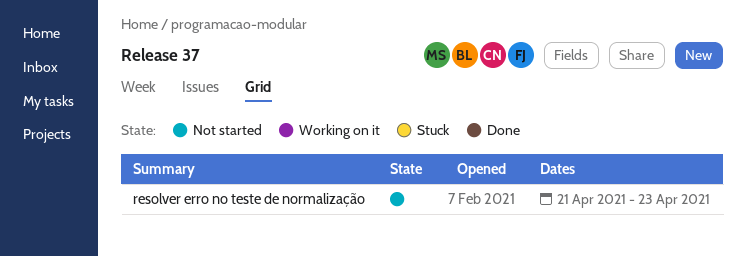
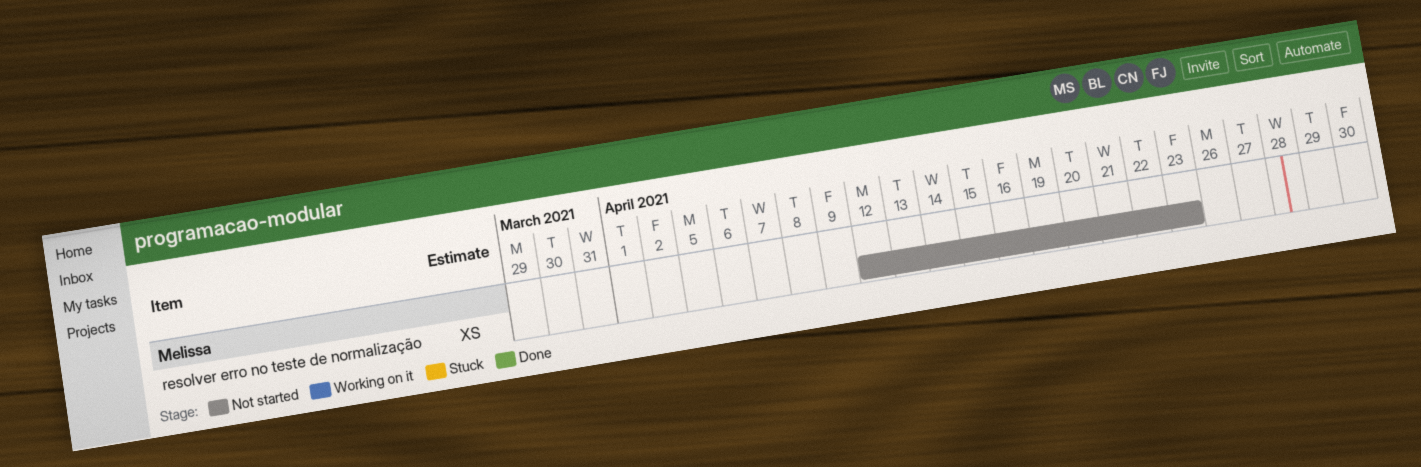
resolver erro no teste de normalização, start: Apr 21 -> Apr 12

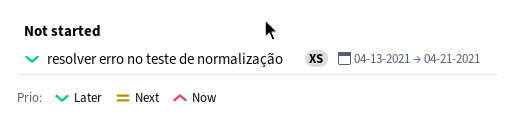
resolver erro no teste de normalização, start: Apr 12 -> Apr 13
resolver erro no teste de normalização, due: Apr 23 -> Apr 21

